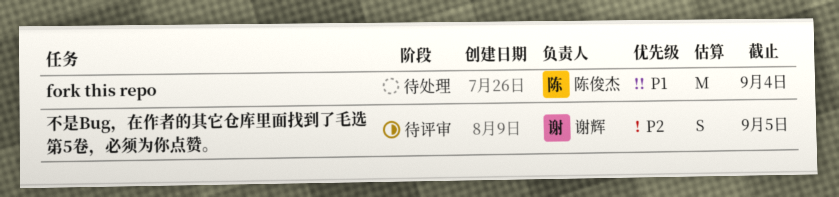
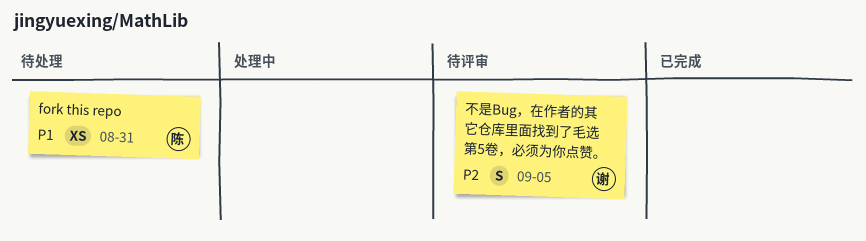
fork this repo, estimate: M -> XS
fork this repo, due: Sep 4 -> Aug 31

